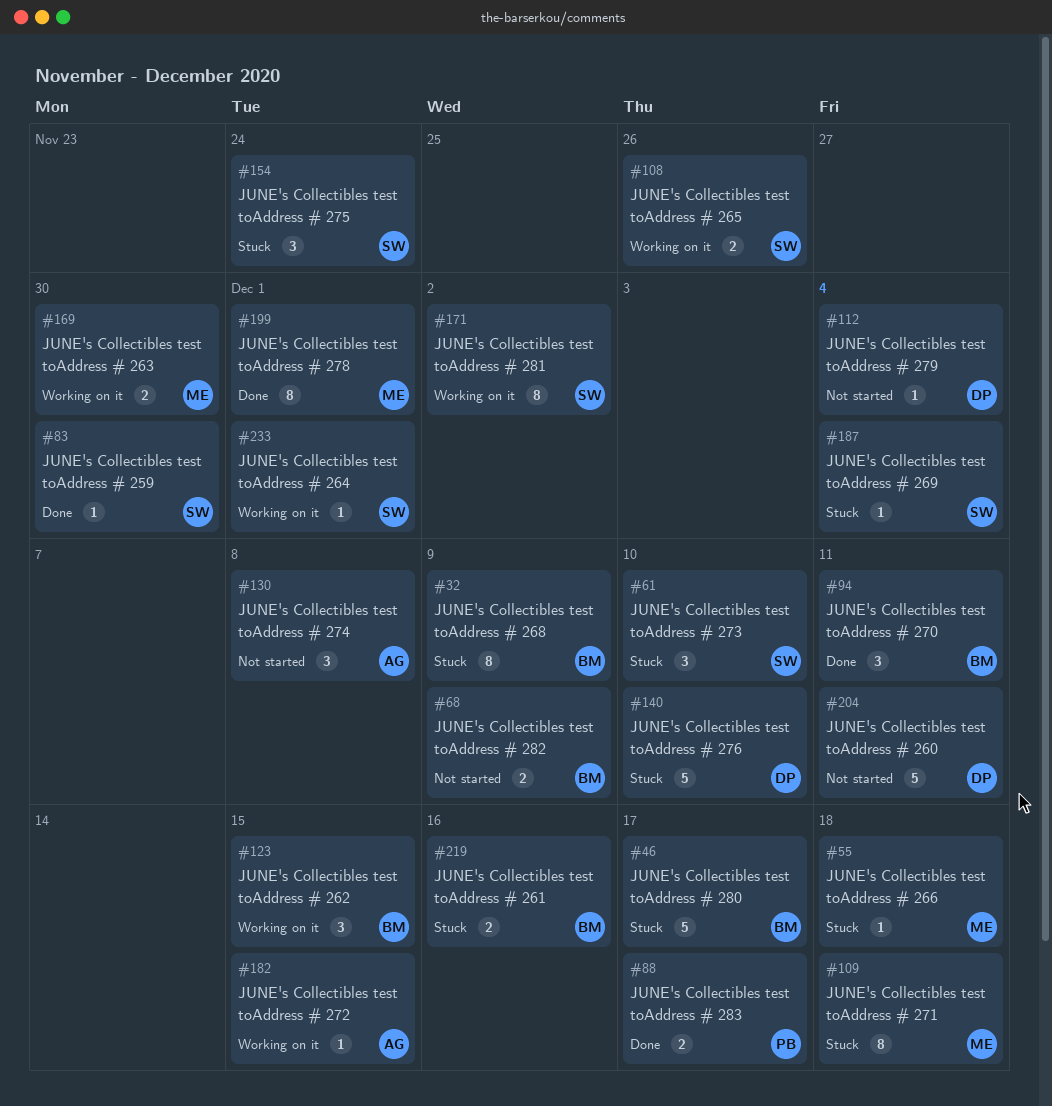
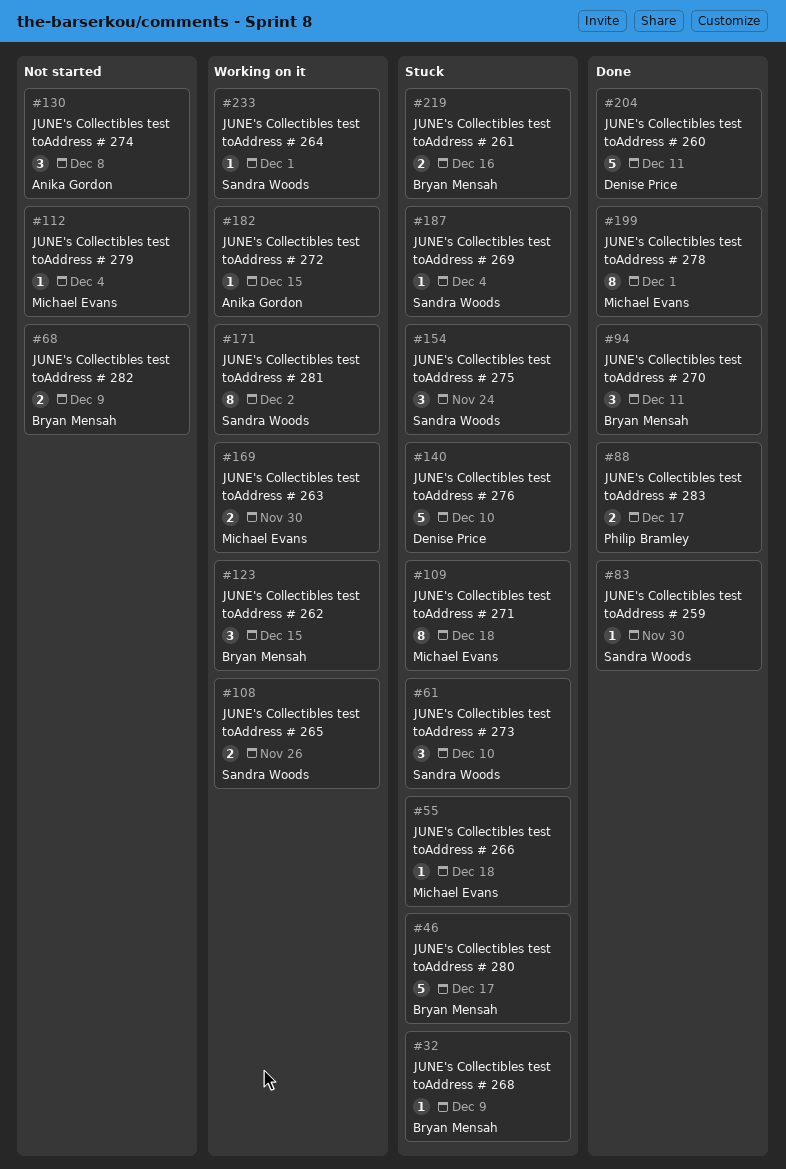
#32, estimate: 8 -> 1
#112, owner: Denise Price -> Michael Evans
#204, status: Not started -> Done

